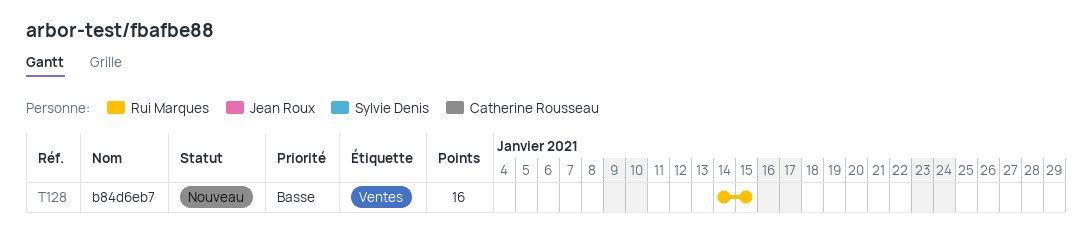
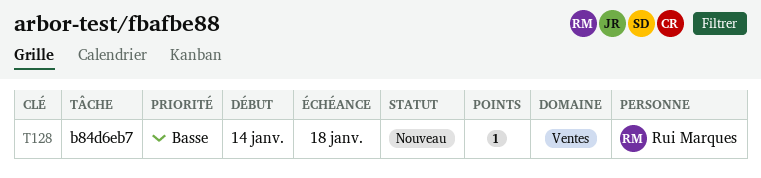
T128, estimate: 16 -> 1
T128, due: Jan 15 -> Jan 18

